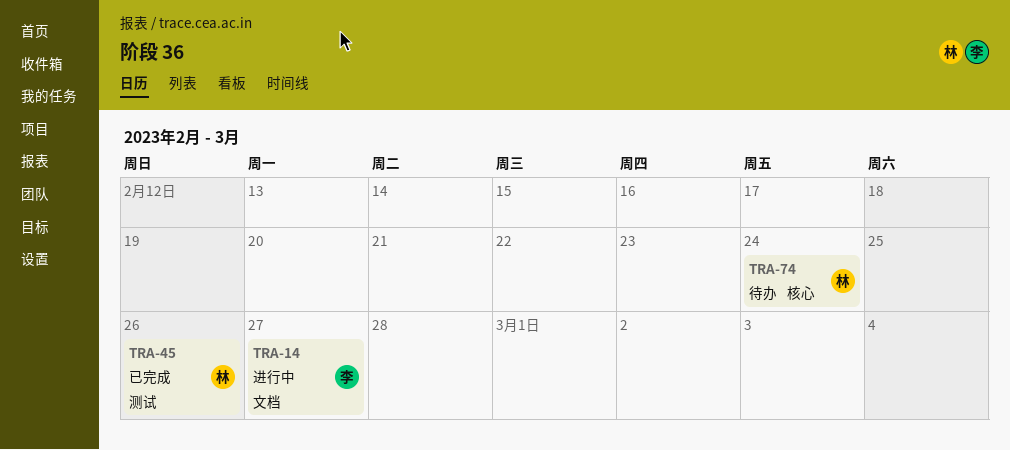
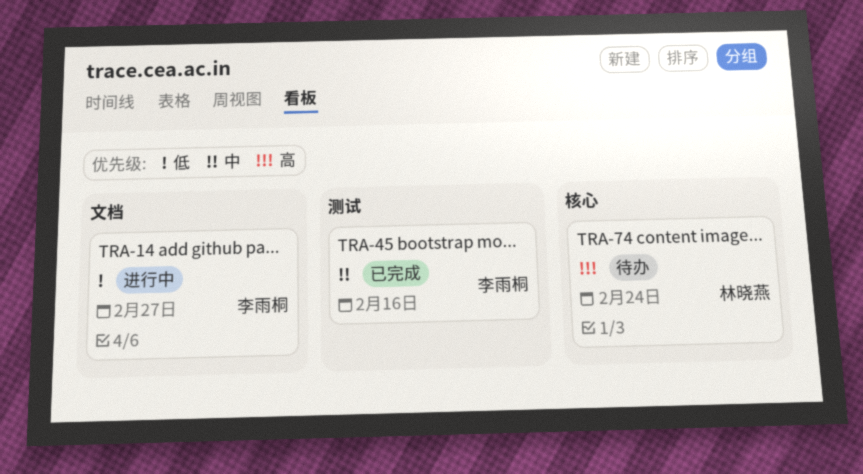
TRA-45, owner: 林晓燕 -> 李雨桐
TRA-45, due: Feb 26 -> Feb 16

